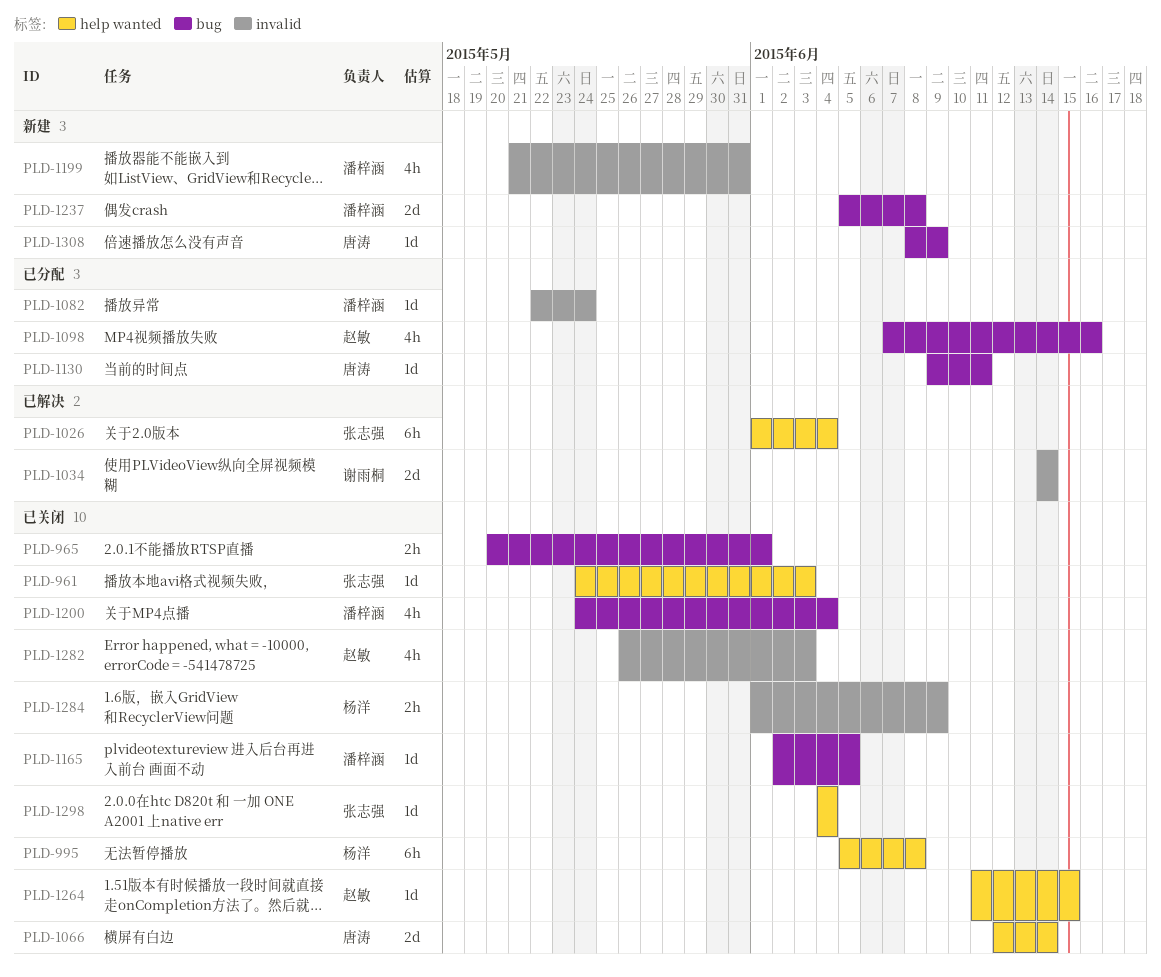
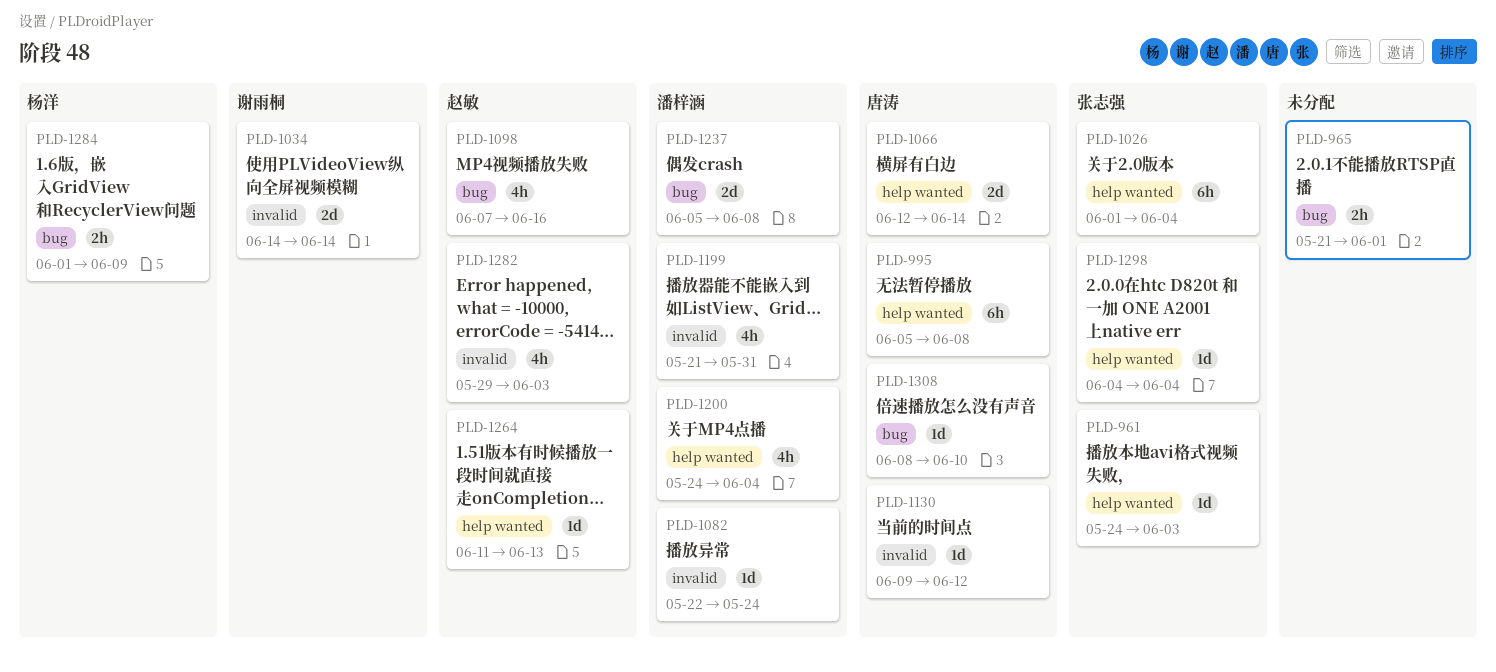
PLD-965, start: May 20 -> May 21
PLD-995, owner: 杨洋 -> 唐涛
PLD-1130, label: bug -> invalid
PLD-1130, due: Jun 11 -> Jun 12
PLD-1165: present -> none
PLD-1200, label: bug -> help wanted
PLD-1264, due: Jun 15 -> Jun 13
PLD-1282, start: May 26 -> May 29
PLD-1284, label: invalid -> bug
PLD-1308, due: Jun 9 -> Jun 10

